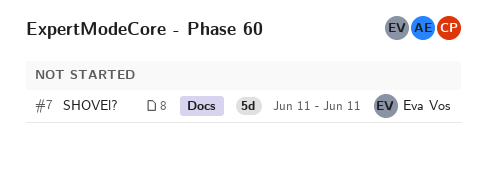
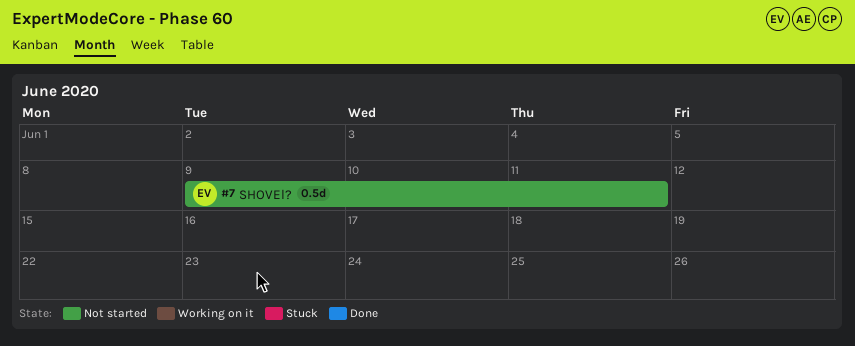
#7, estimate: 5d -> 0.5d
#7, start: Jun 11 -> Jun 9

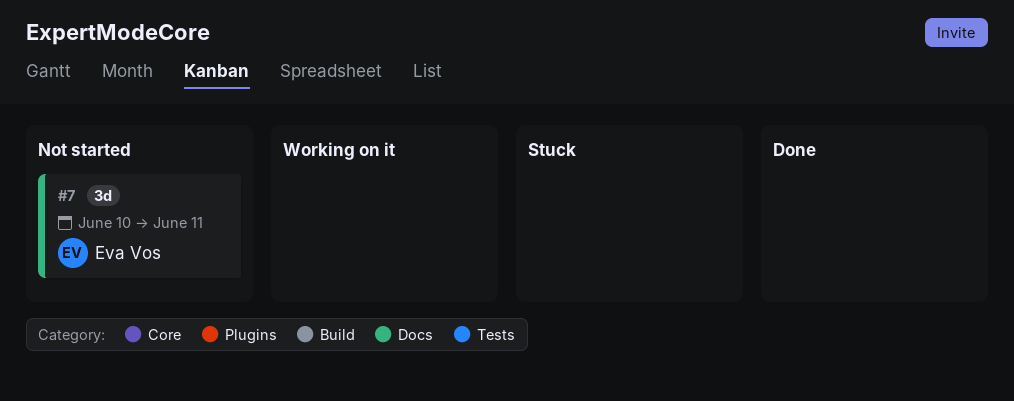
#7, estimate: 0.5d -> 3d
#7, start: Jun 9 -> Jun 10

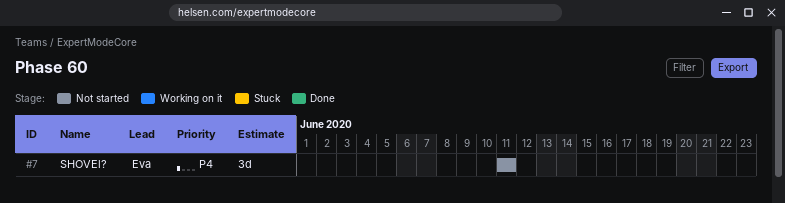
#7, start: Jun 10 -> Jun 11

